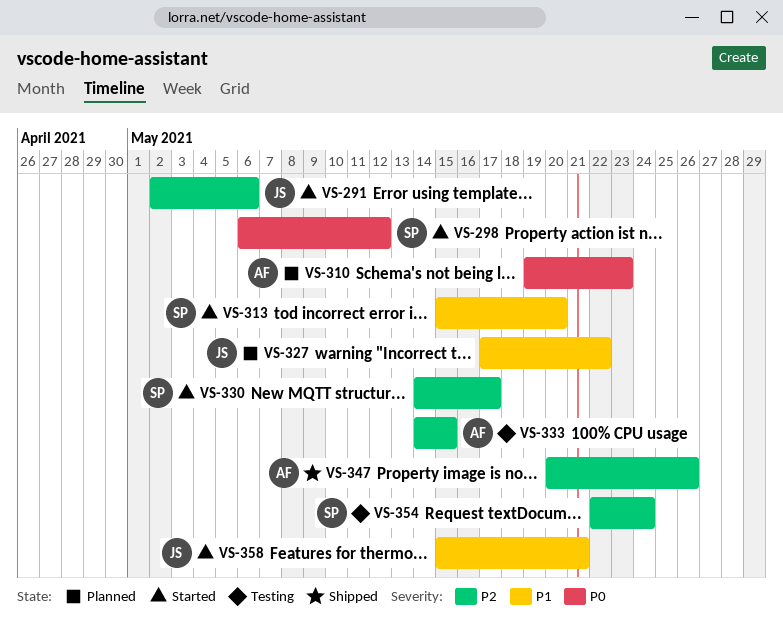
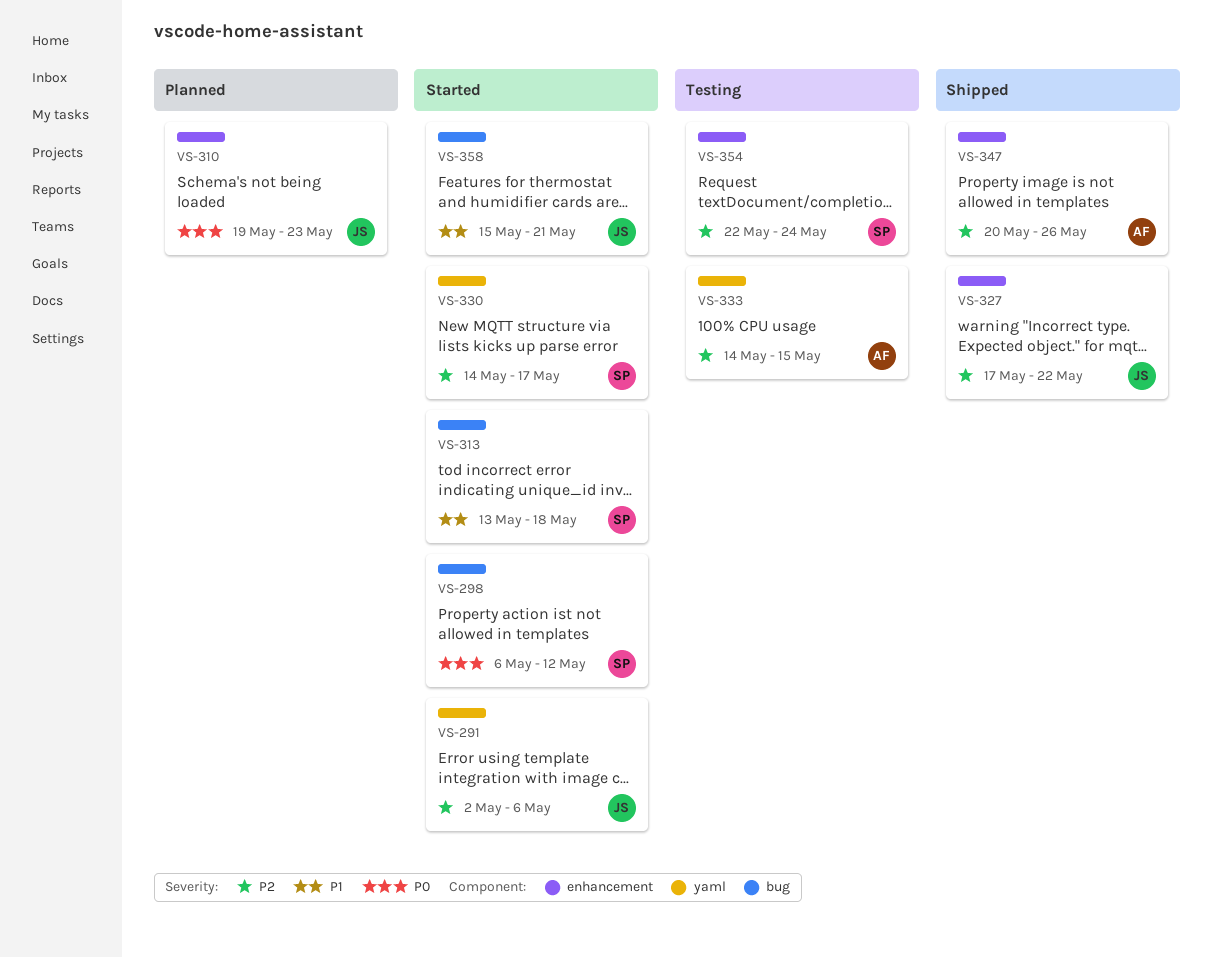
VS-310, owner: AF -> JS
VS-313, start: May 15 -> May 13
VS-313, due: May 20 -> May 18
VS-327, status: Planned -> Shipped
VS-327, priority: P1 -> P2

